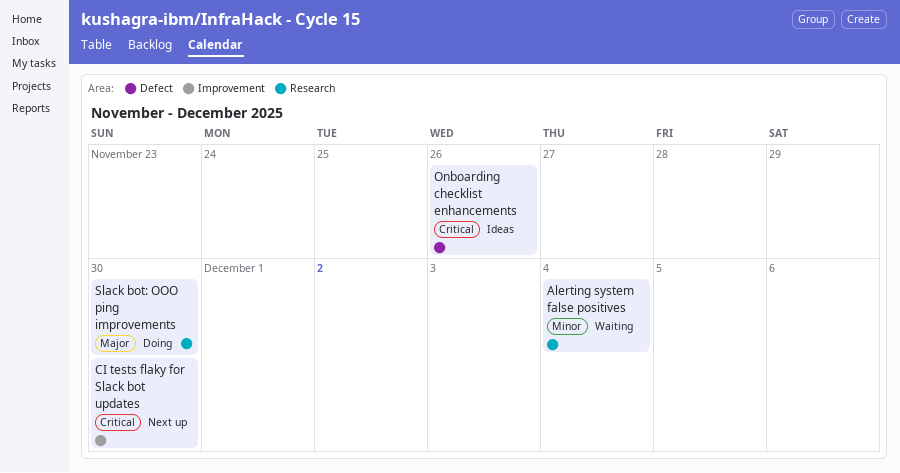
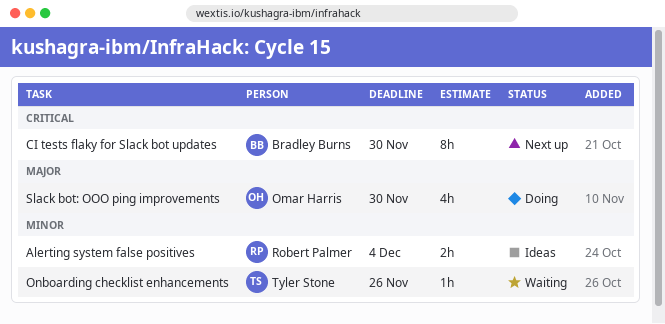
Alerting system false positives, status: Waiting -> Ideas
Onboarding checklist enhancements, status: Ideas -> Waiting
Onboarding checklist enhancements, priority: Critical -> Minor

